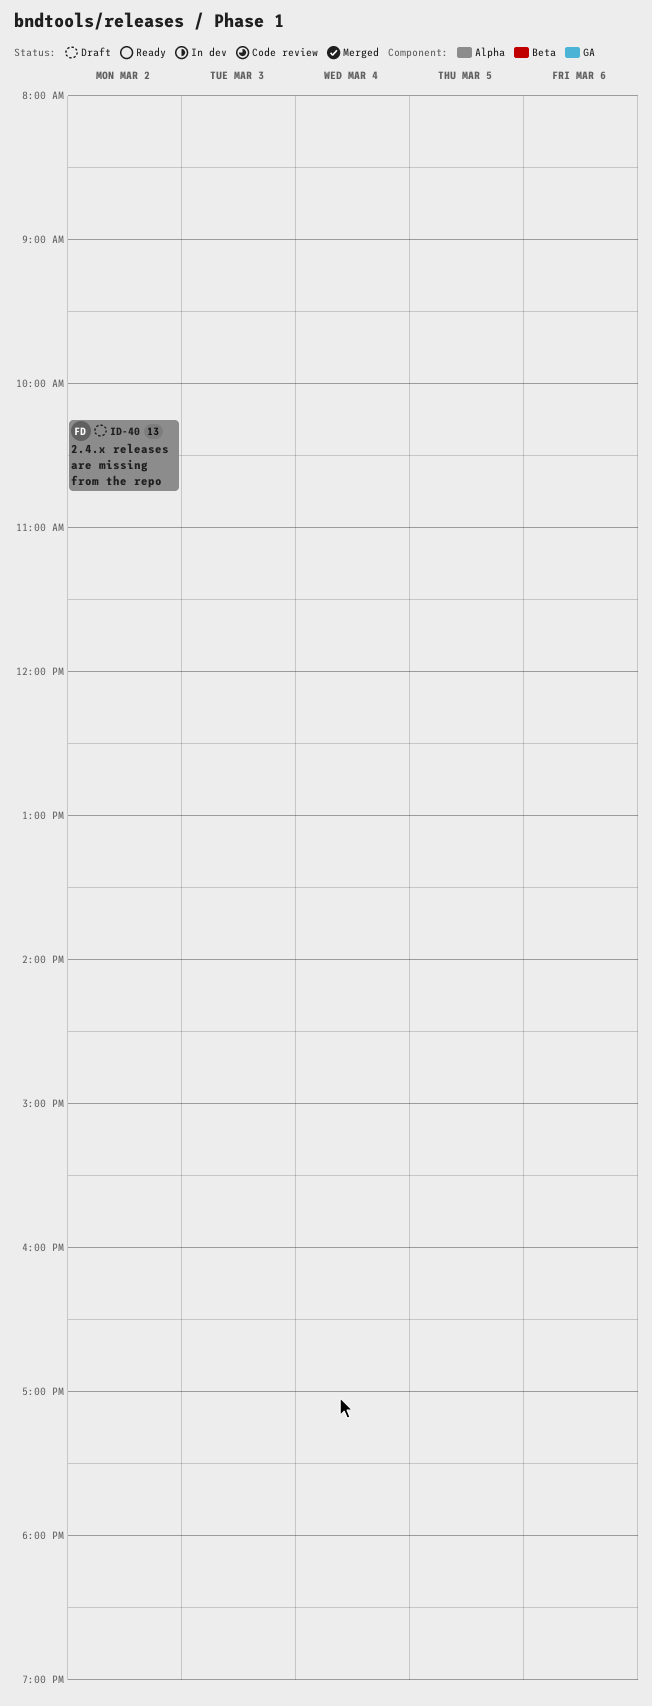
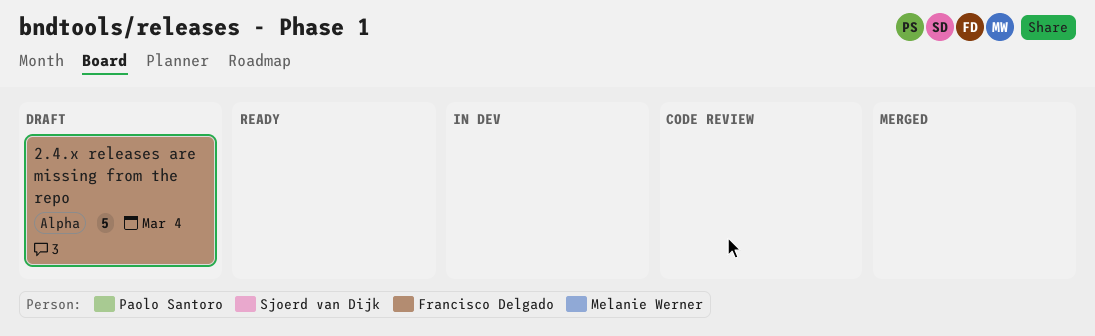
2.4.x releases are missing from the repo, estimate: 13 -> 5
2.4.x releases are missing from the repo, day: Mar 2 -> Mar 4

